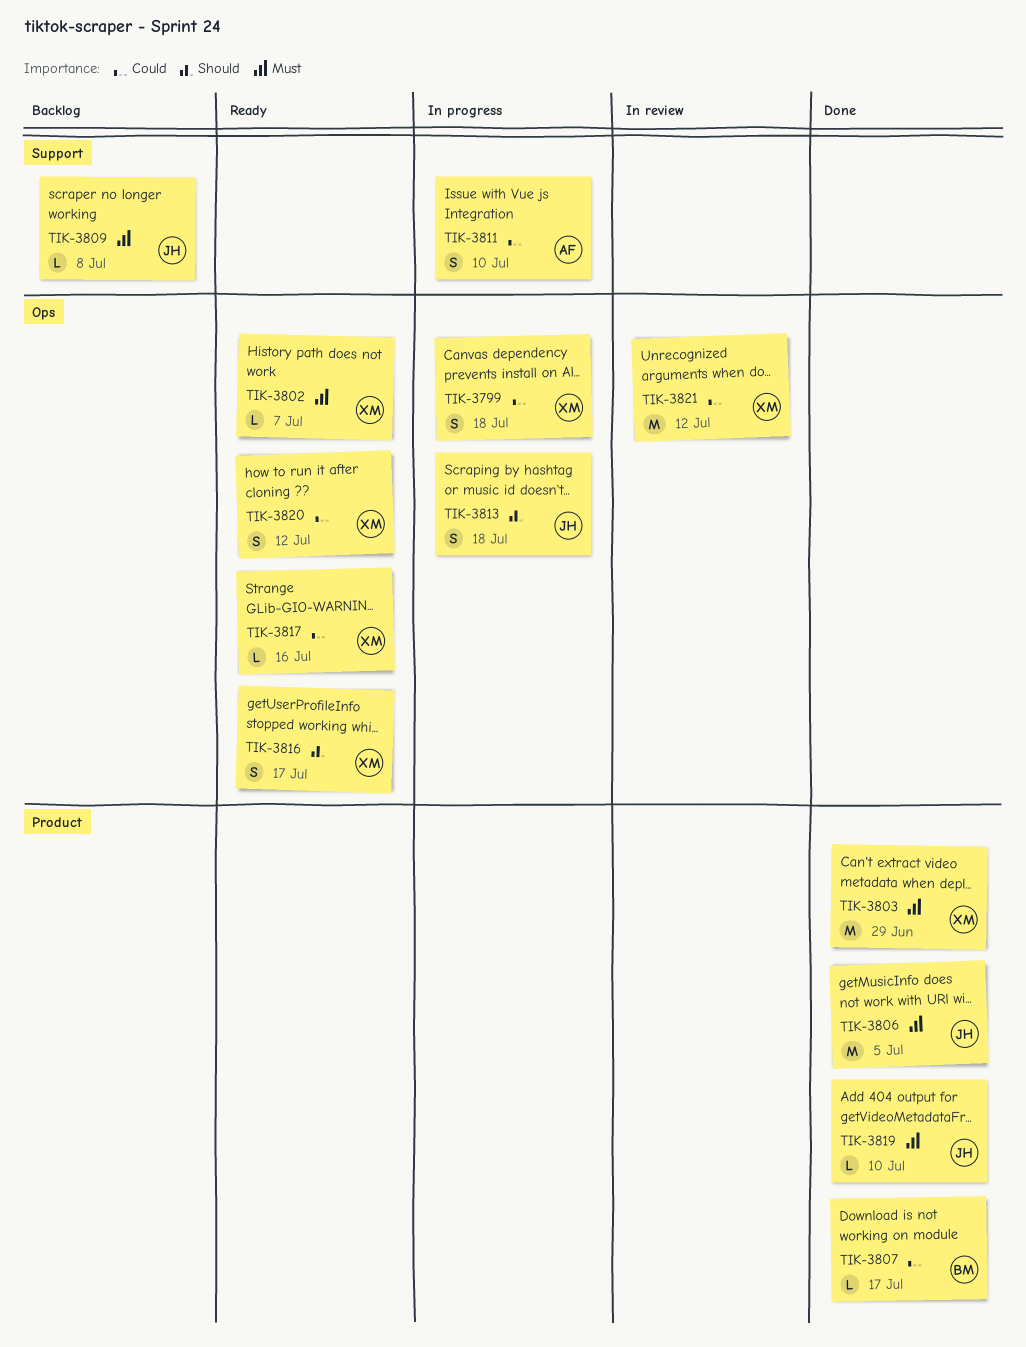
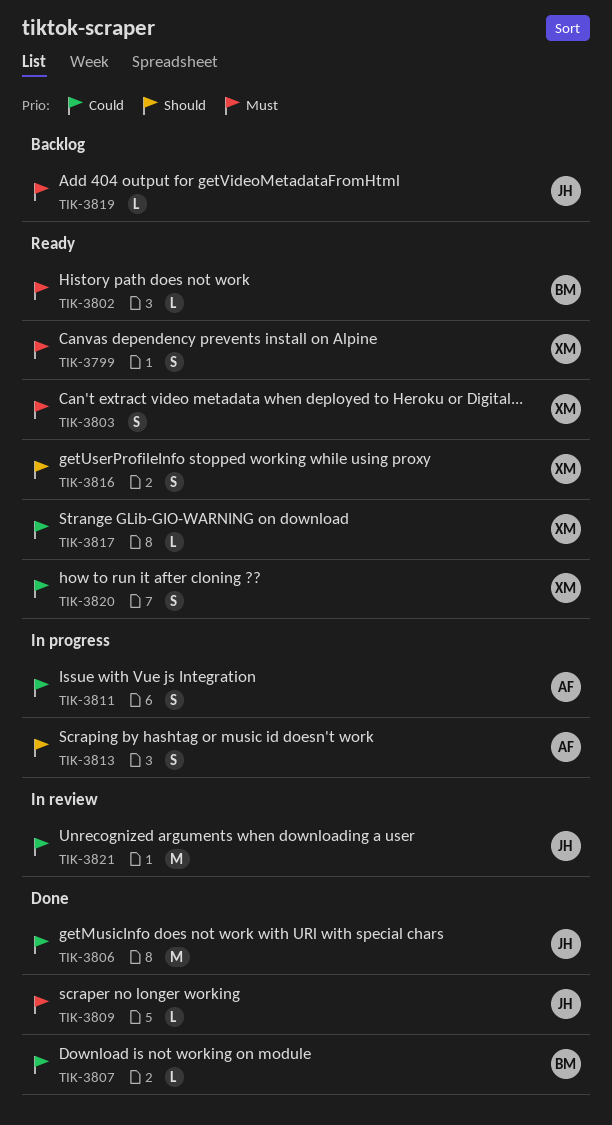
TIK-3799, status: In progress -> Ready
TIK-3799, priority: Could -> Must
TIK-3802, owner: XM -> BM
TIK-3803, status: Done -> Ready
TIK-3803, estimate: M -> S
TIK-3806, priority: Must -> Could
TIK-3809, status: Backlog -> Done
TIK-3813, owner: JH -> AF
TIK-3819, status: Done -> Backlog
TIK-3821, owner: XM -> JH

